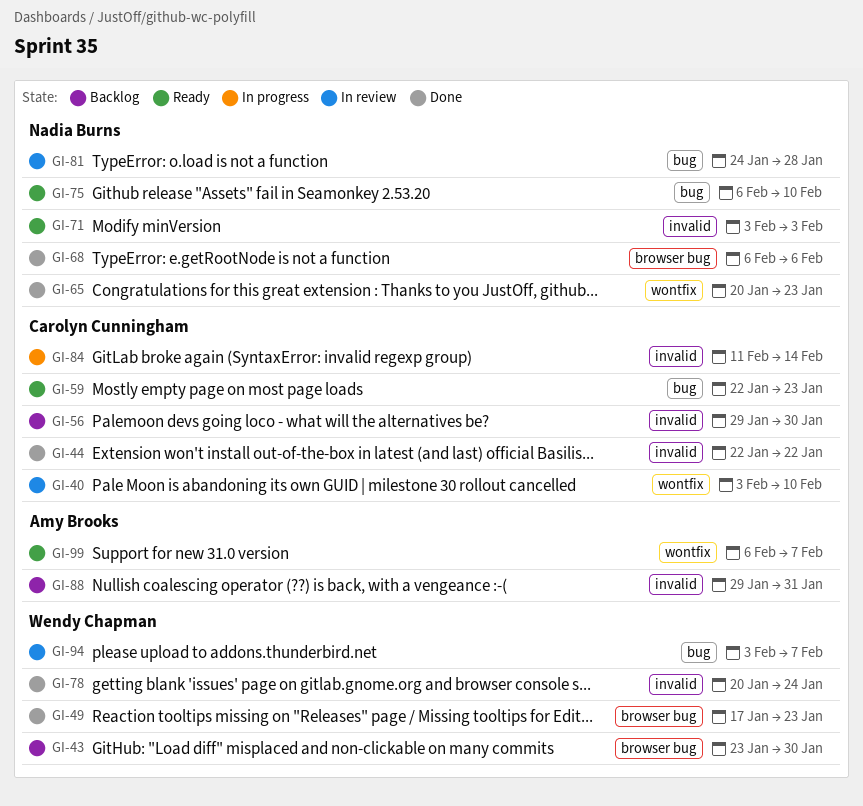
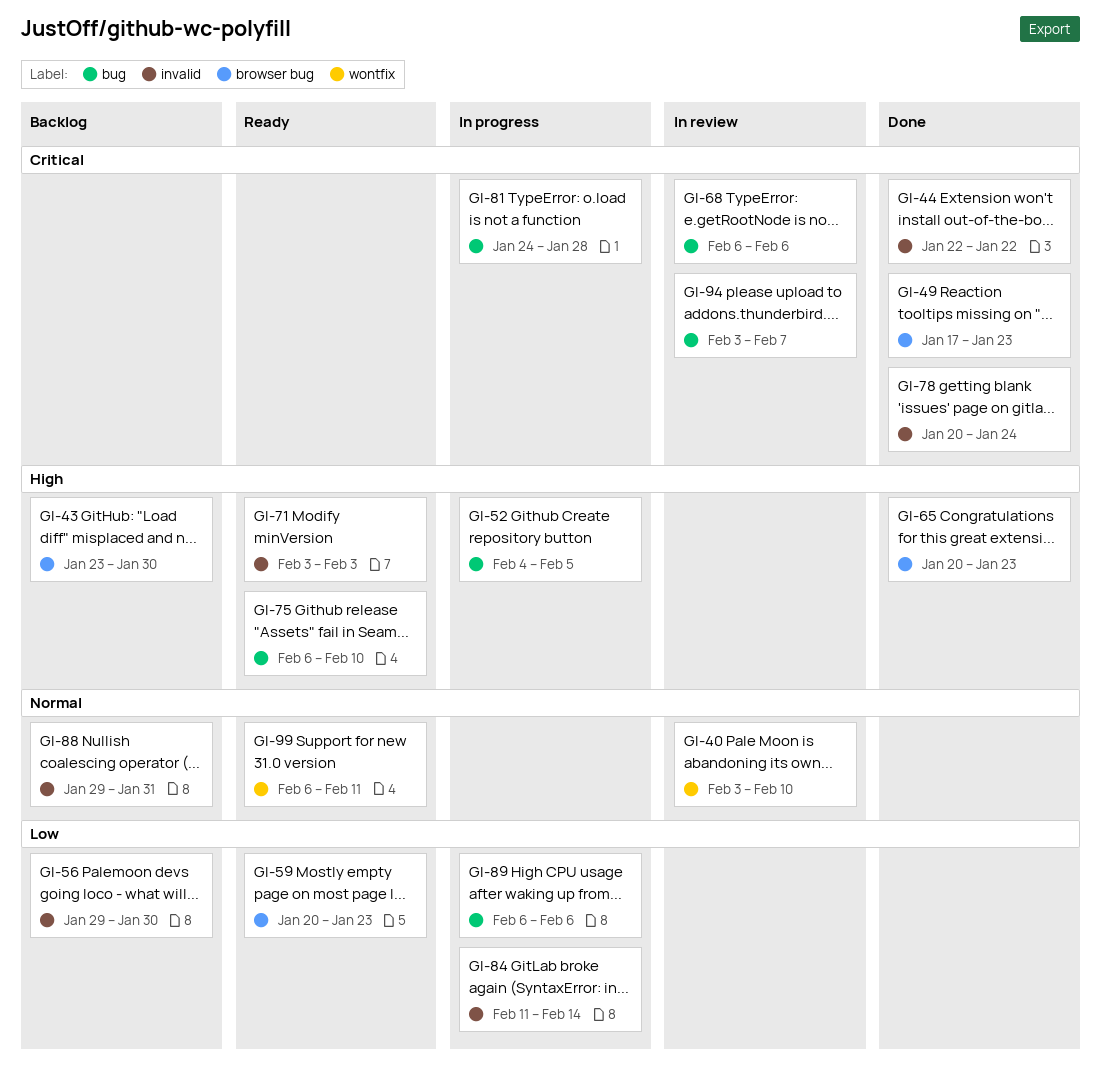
GI-52: none -> present
GI-59, label: bug -> browser bug
GI-59, start: Jan 22 -> Jan 20
GI-65, label: wontfix -> browser bug
GI-68, status: Done -> In review
GI-68, label: browser bug -> bug
GI-81, status: In review -> In progress
GI-89: none -> present
GI-99, due: Feb 7 -> Feb 11

